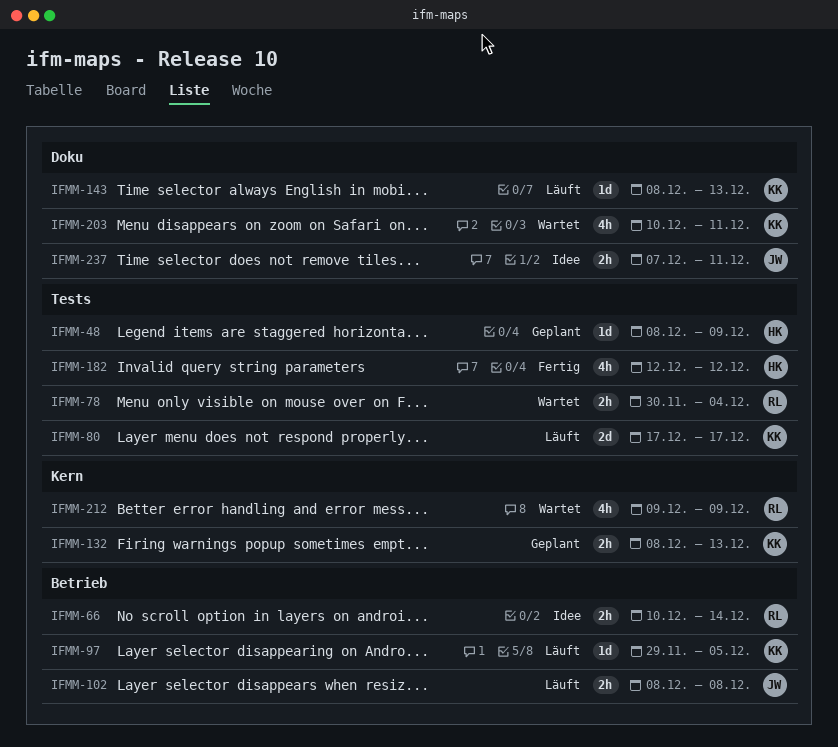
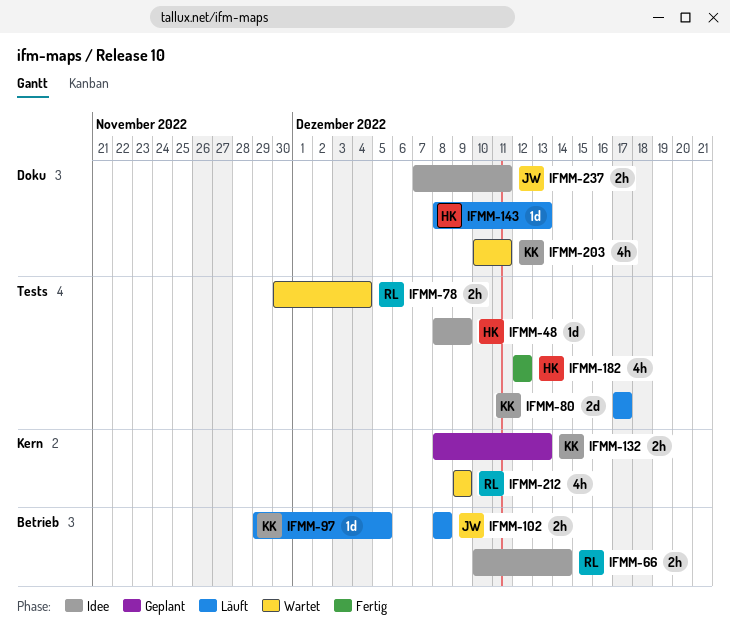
IFMM-48, status: Geplant -> Idee
IFMM-143, owner: KK -> HK

